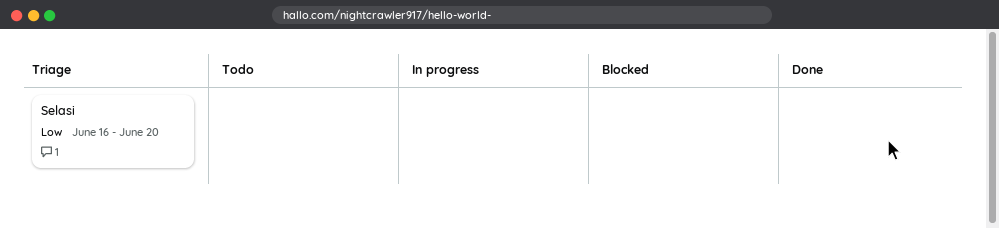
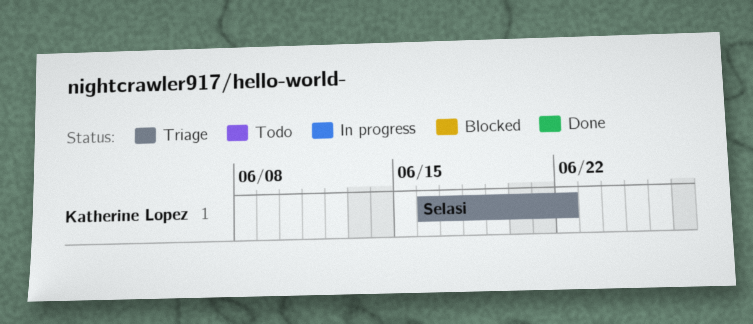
Selasi, due: Jun 20 -> Jun 22

